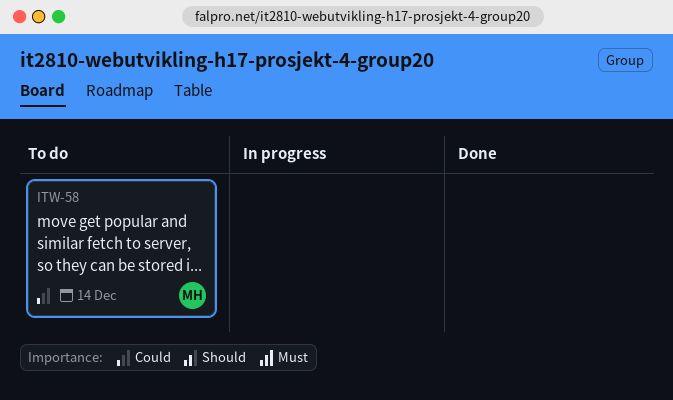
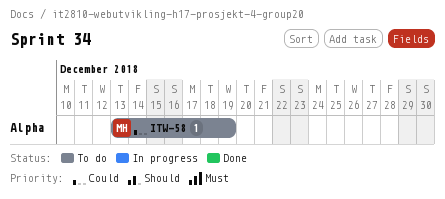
ITW-58, due: Dec 14 -> Dec 19

